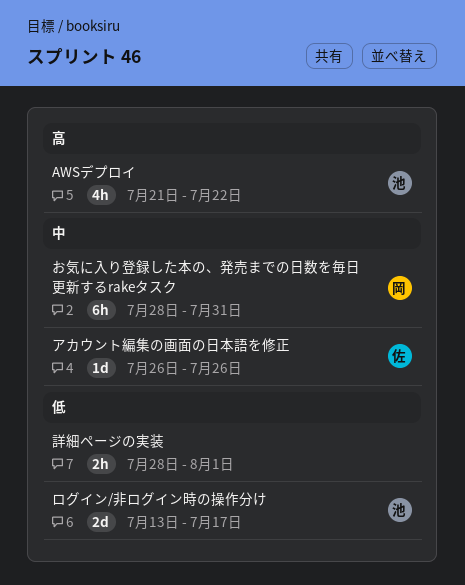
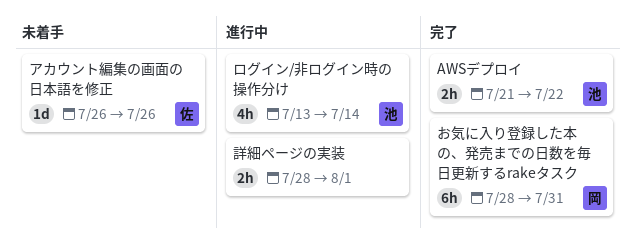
AWSデプロイ, estimate: 4h -> 2h
ログイン/非ログイン時の操作分け, estimate: 2d -> 4h
ログイン/非ログイン時の操作分け, due: Jul 17 -> Jul 14

